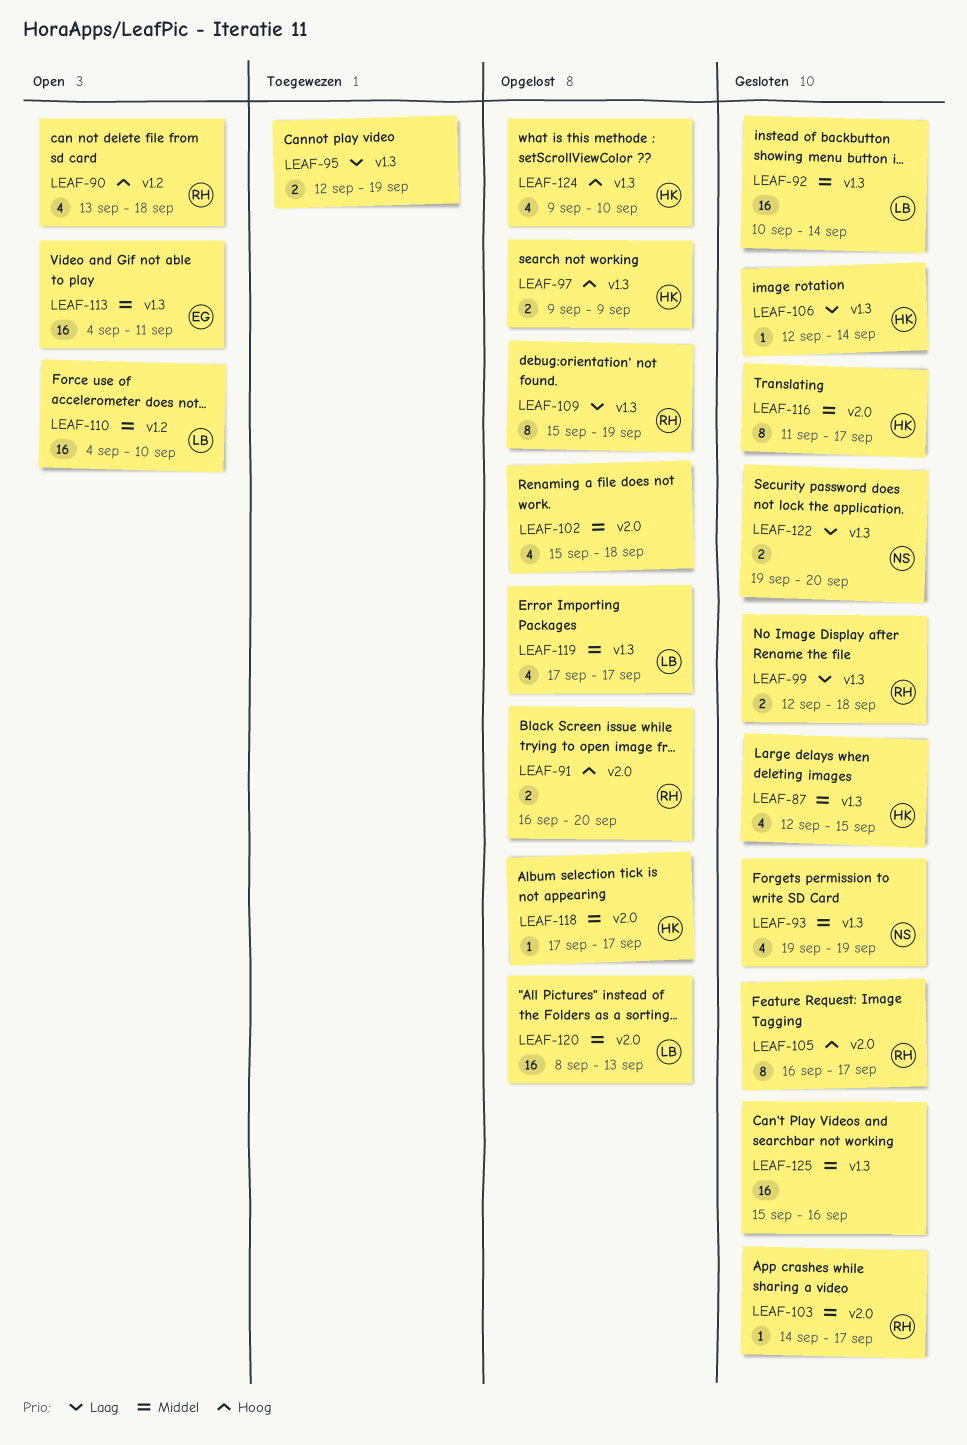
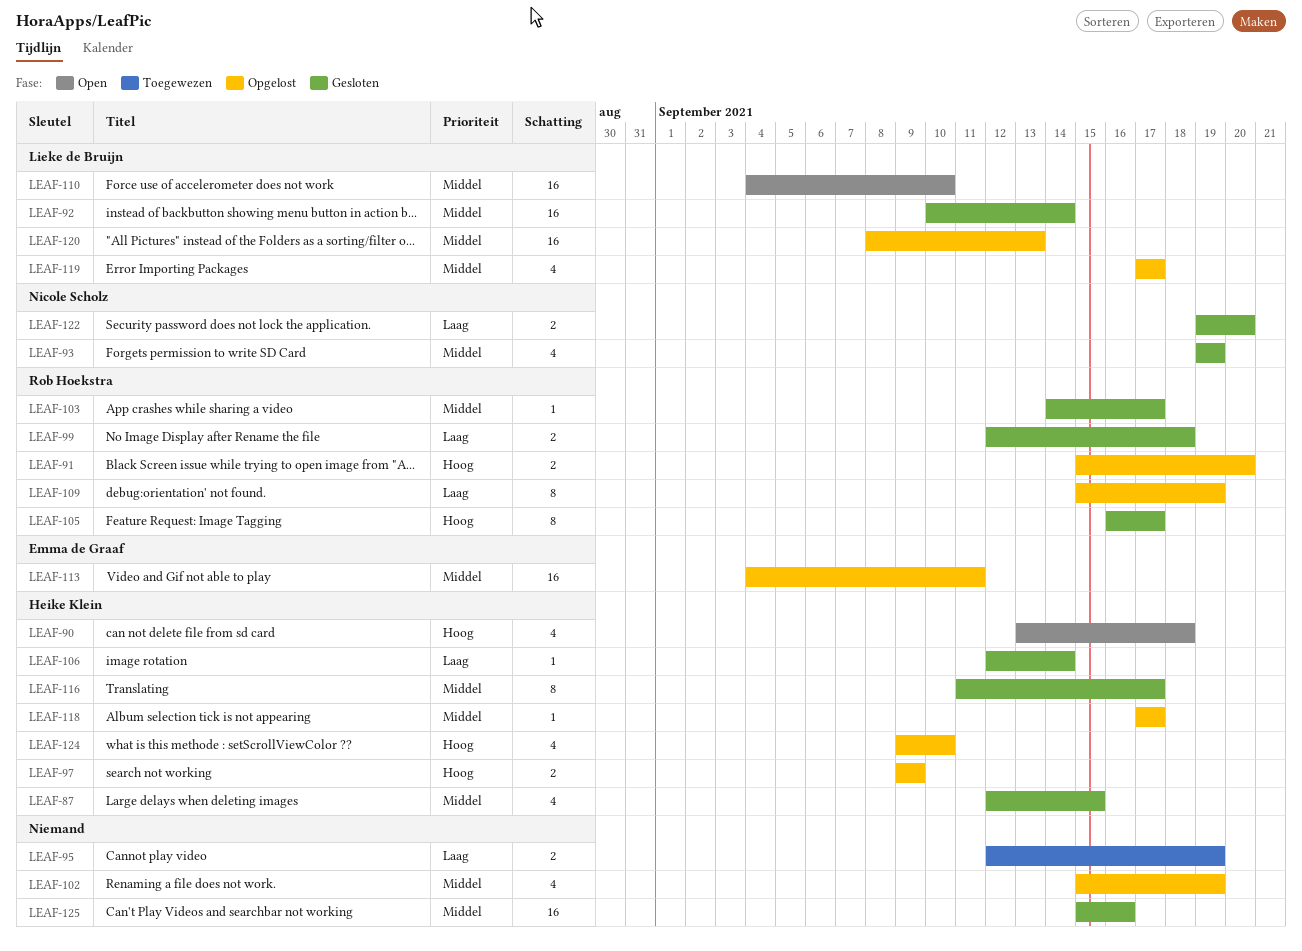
LEAF-90, owner: Rob Hoekstra -> Heike Klein
LEAF-91, start: Sep 16 -> Sep 15
LEAF-102, due: Sep 18 -> Sep 19
LEAF-113, status: Open -> Opgelost

